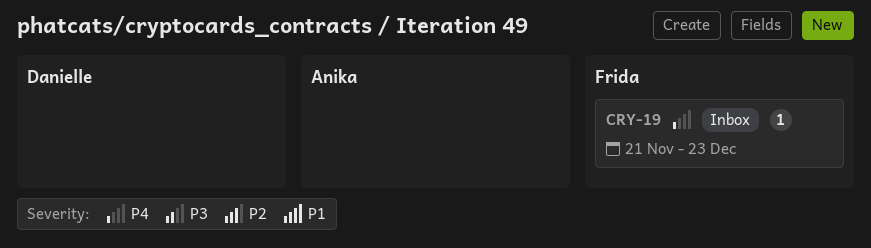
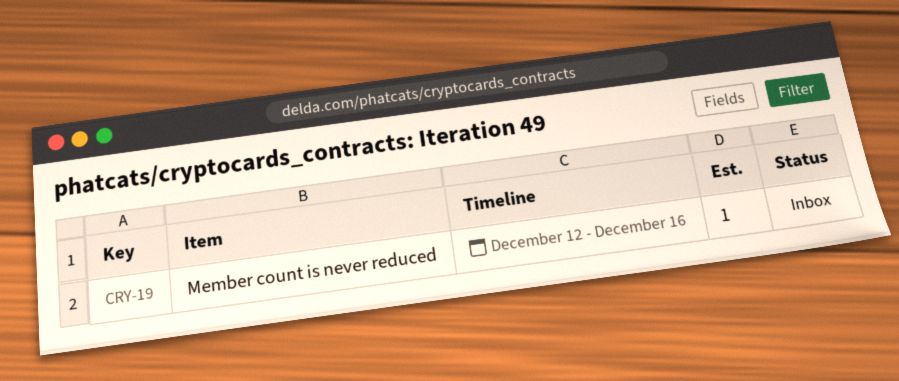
CRY-19, start: Nov 21 -> Dec 12
CRY-19, due: Dec 23 -> Dec 16

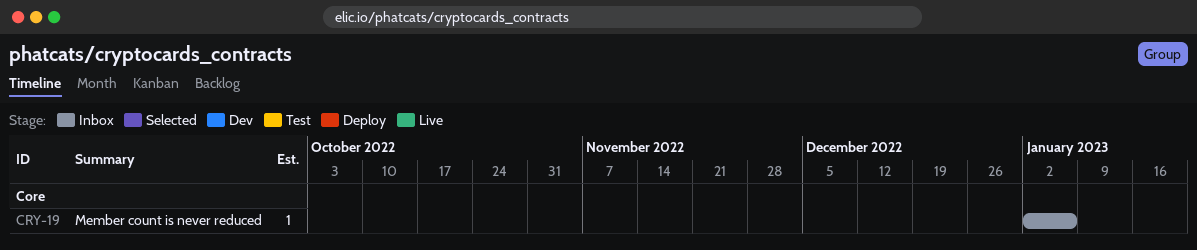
CRY-19, start: Dec 12 -> Jan 2
CRY-19, due: Dec 16 -> Jan 6

